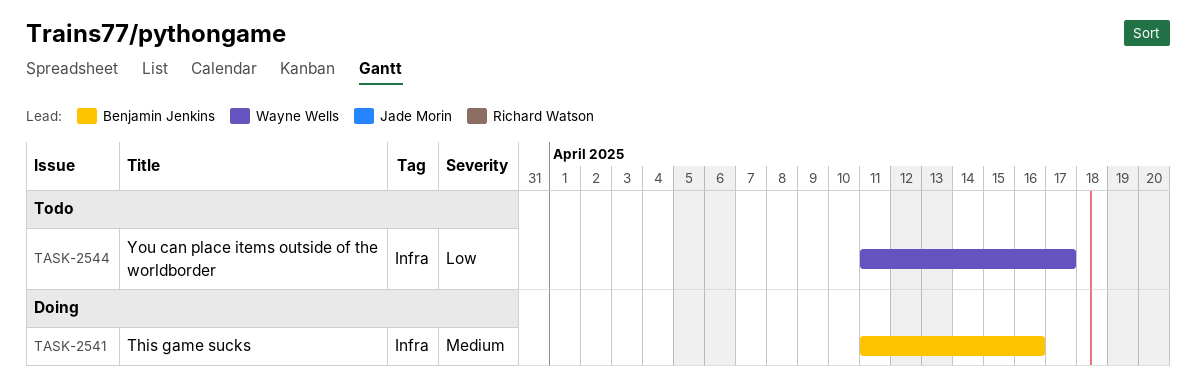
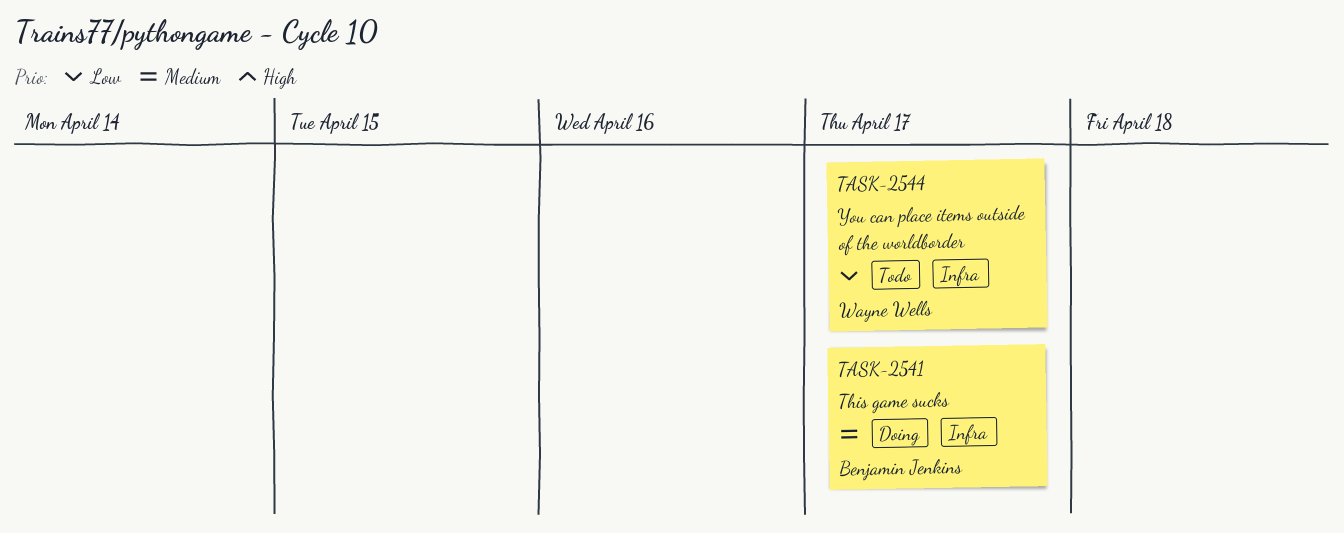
TASK-2541, due: Apr 16 -> Apr 17

